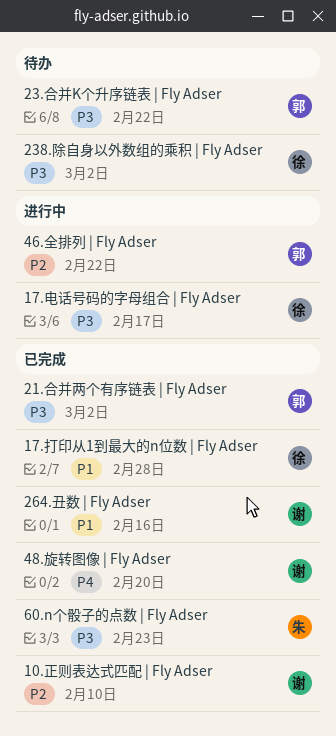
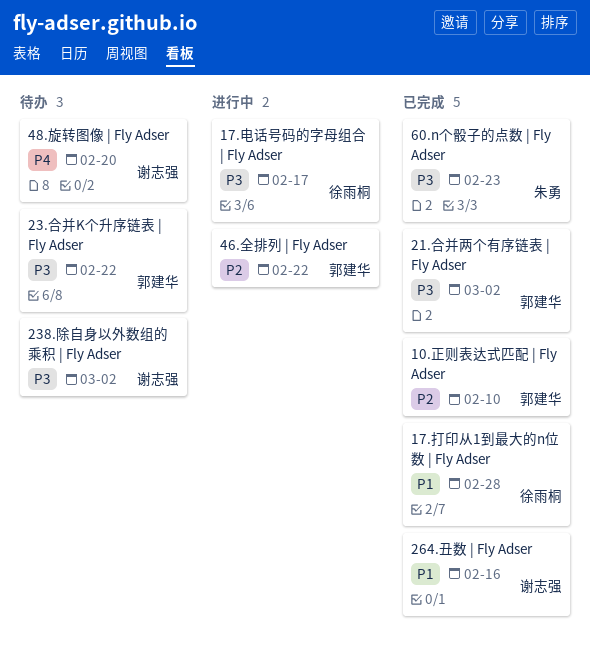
10.正则表达式匹配 | Fly Adser, owner: 谢志强 -> 郭建华
238.除自身以外数组的乘积 | Fly Adser, owner: 徐雨桐 -> 谢志强
48.旋转图像 | Fly Adser, status: 已完成 -> 待办

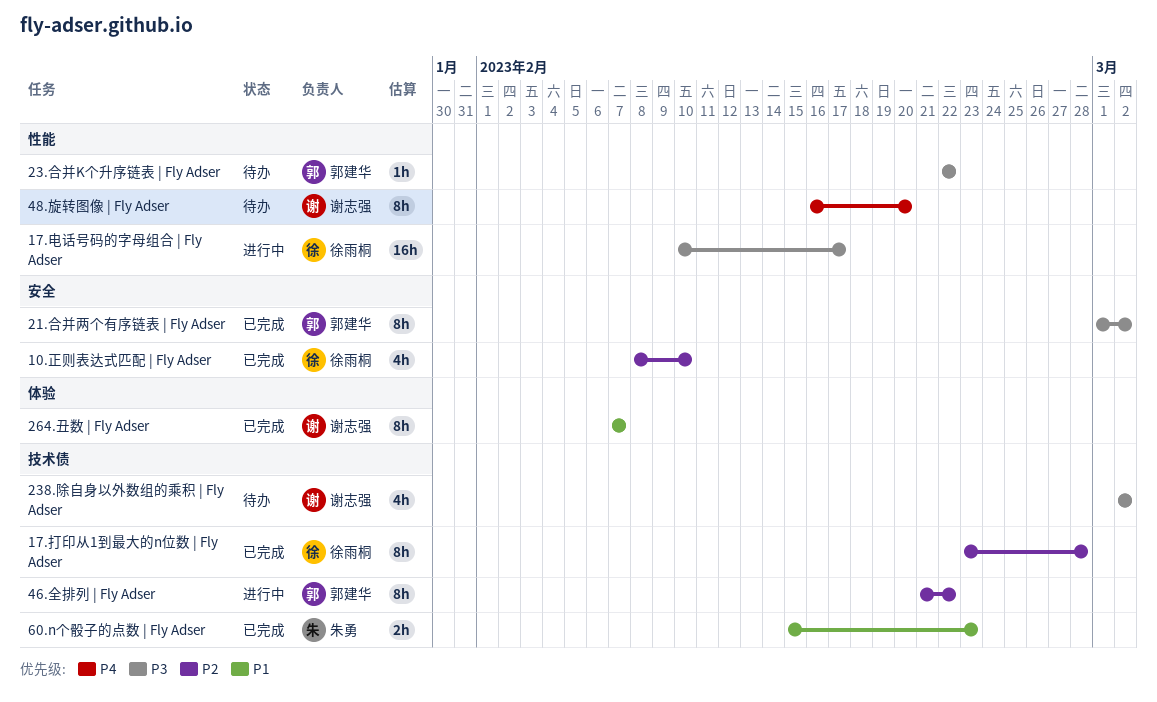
10.正则表达式匹配 | Fly Adser, owner: 郭建华 -> 徐雨桐
17.打印从1到最大的n位数 | Fly Adser, priority: P1 -> P2
264.丑数 | Fly Adser, due: Feb 16 -> Feb 7
60.n个骰子的点数 | Fly Adser, priority: P3 -> P1

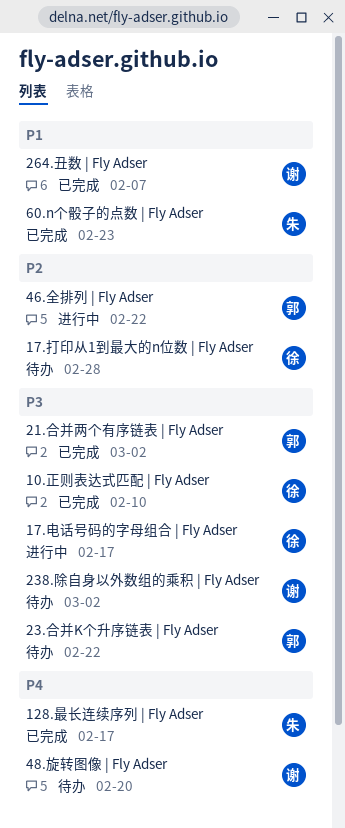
10.正则表达式匹配 | Fly Adser, priority: P2 -> P3
128.最长连续序列 | Fly Adser: none -> present
17.打印从1到最大的n位数 | Fly Adser, status: 已完成 -> 待办

